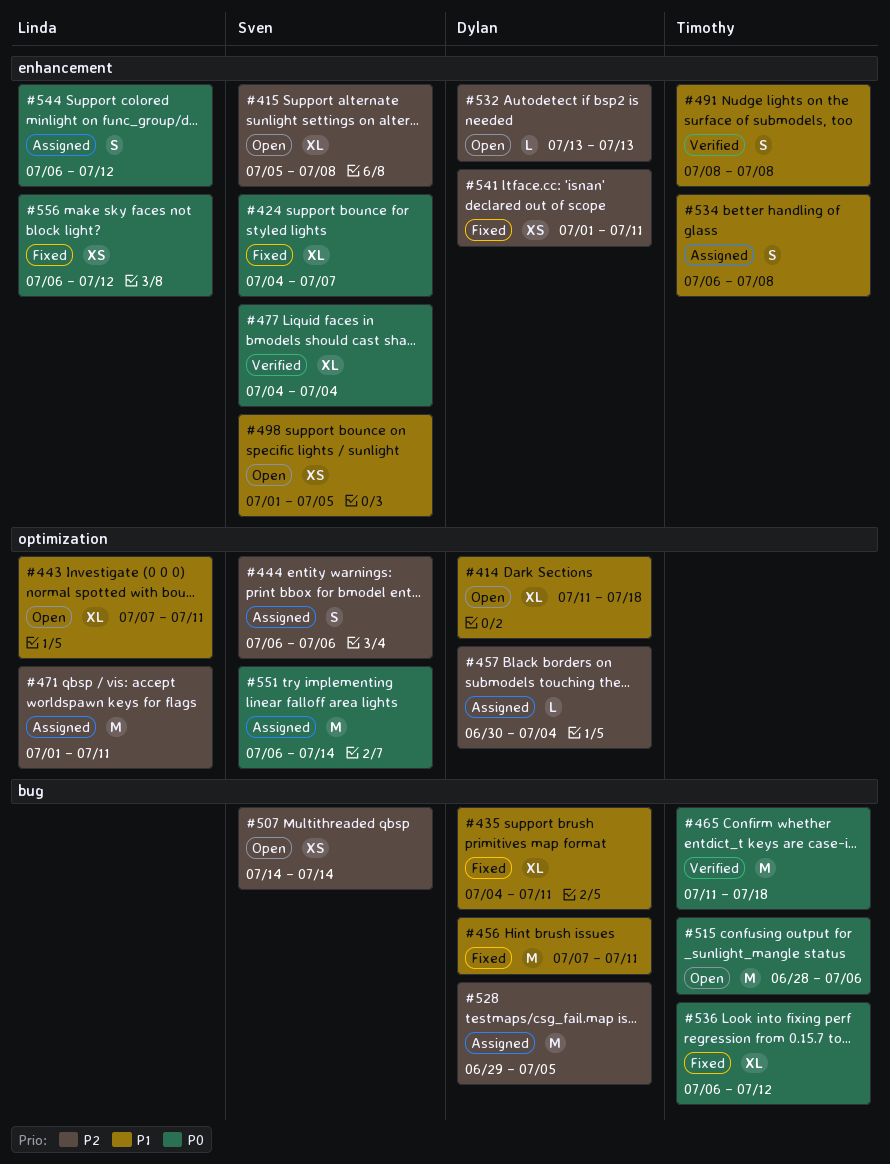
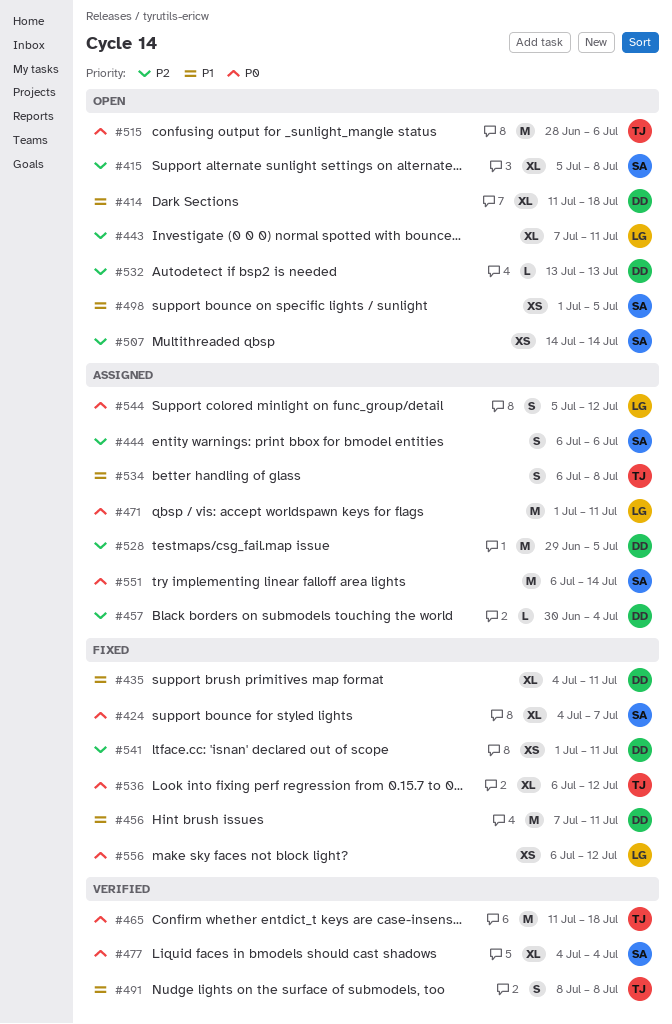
#443, priority: P1 -> P2
#471, priority: P2 -> P0
#544, start: Jul 6 -> Jul 5

